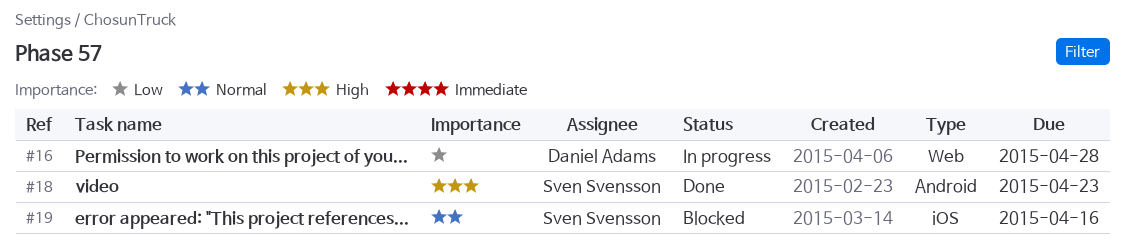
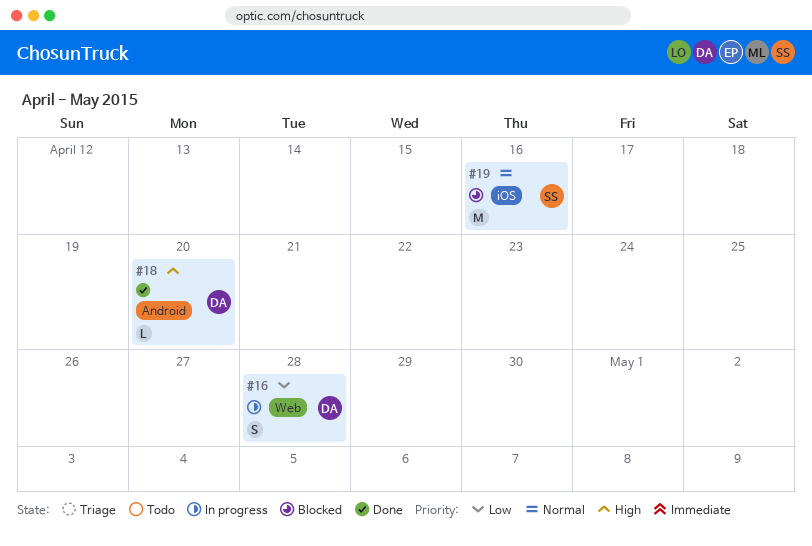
#18, owner: Sven Svensson -> Daniel Adams
#18, due: Apr 23 -> Apr 20

